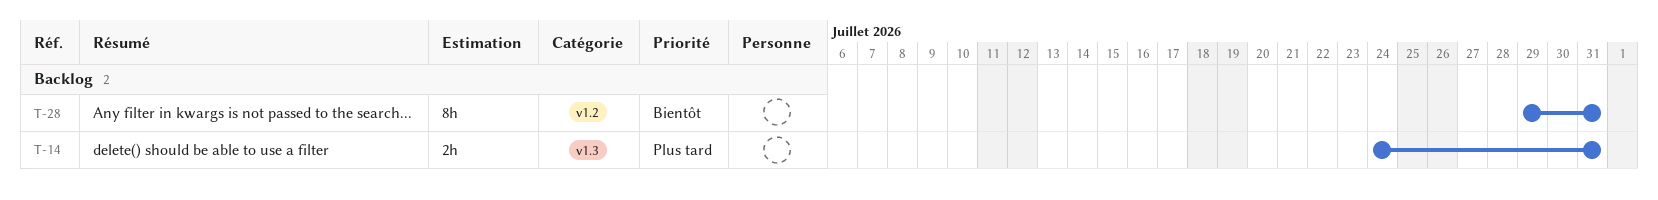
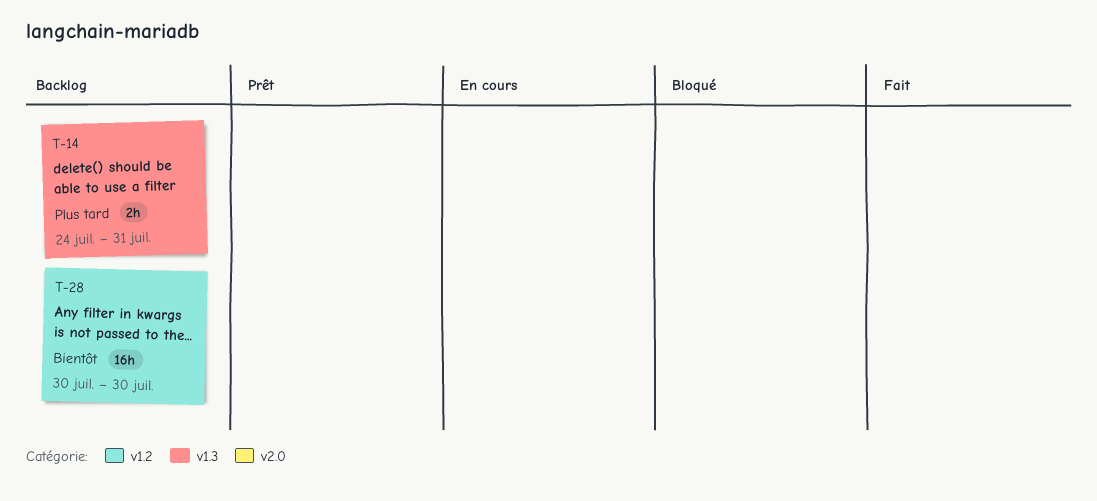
T-28, estimate: 8h -> 16h
T-28, start: Jul 29 -> Jul 30
T-28, due: Jul 31 -> Jul 30

